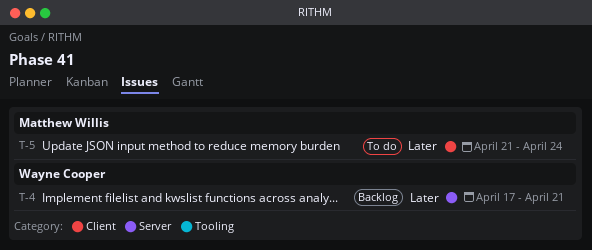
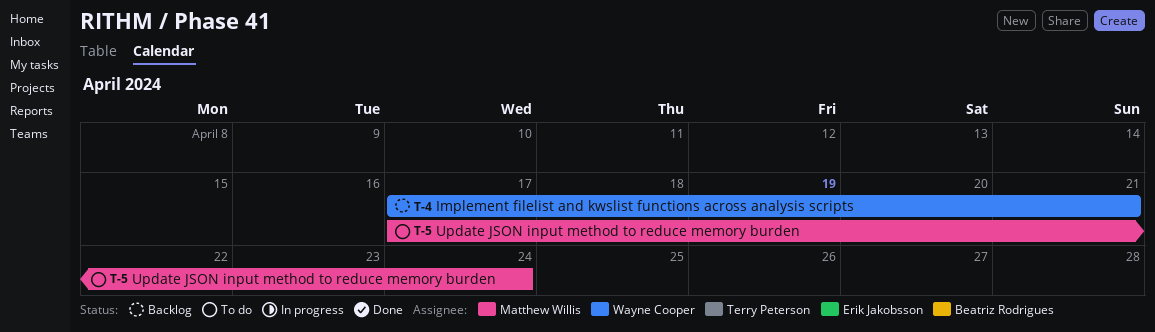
T-5, start: Apr 21 -> Apr 17

